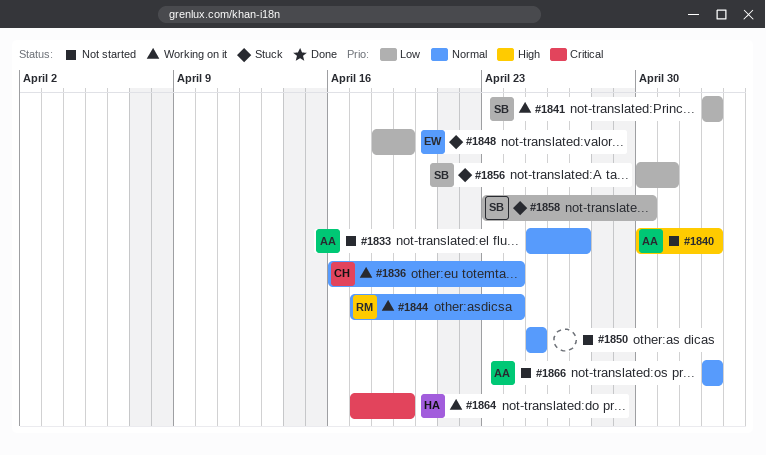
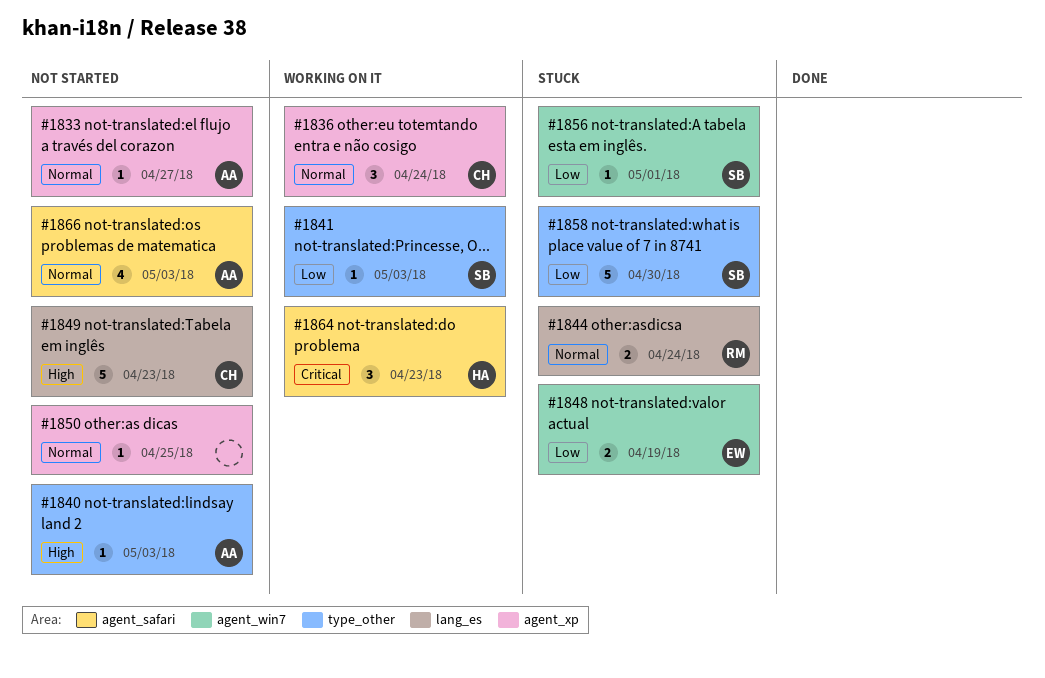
#1844, status: Working on it -> Stuck
#1849: none -> present
#1864, due: Apr 19 -> Apr 23

